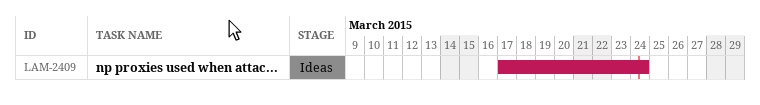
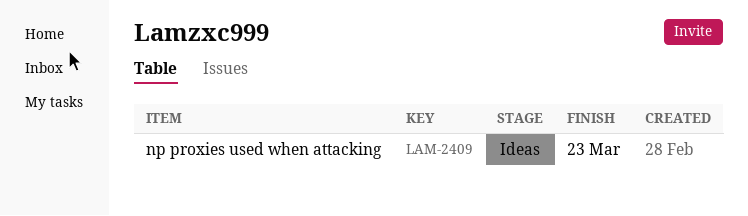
LAM-2409, due: Mar 24 -> Mar 23

